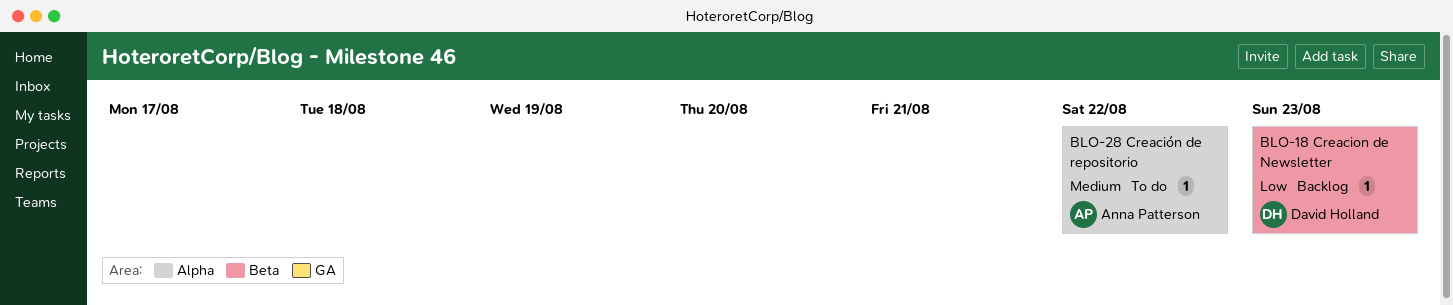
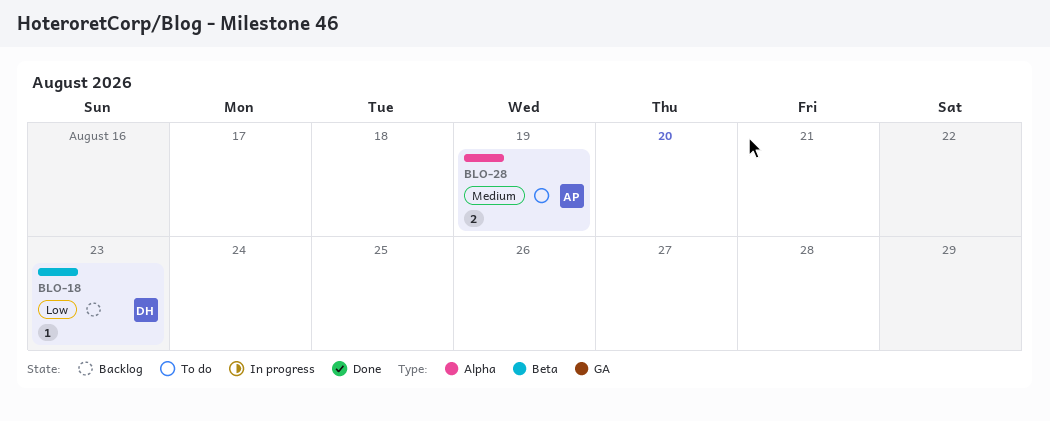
BLO-28, estimate: 1 -> 2
BLO-28, due: Aug 22 -> Aug 19

